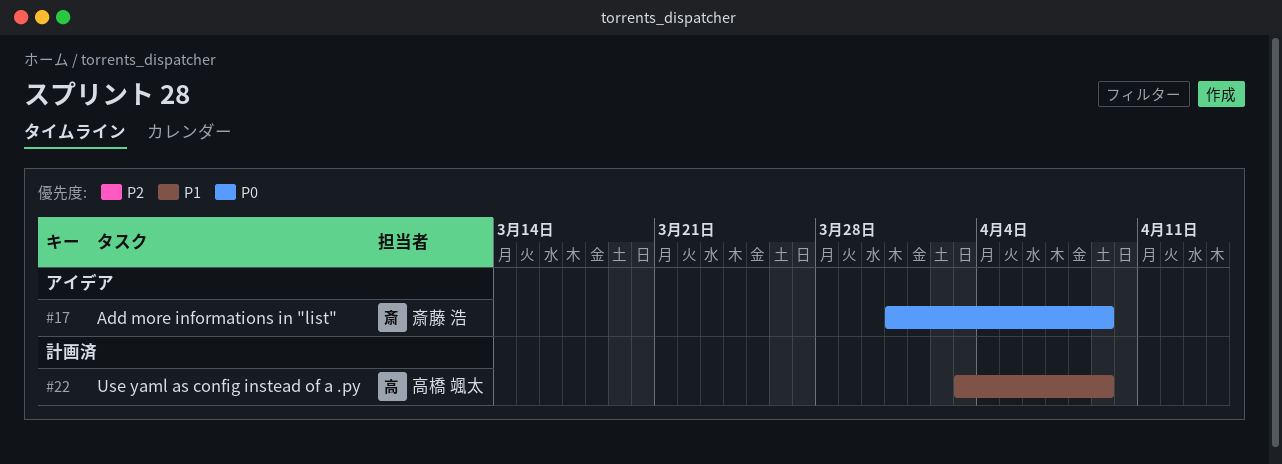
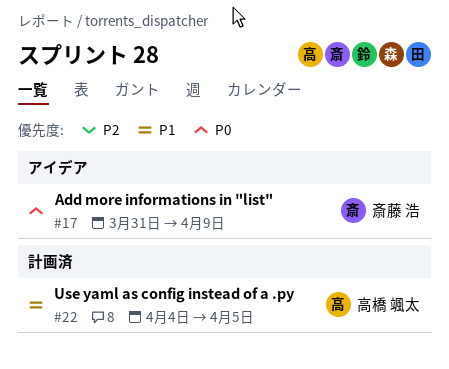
#22, start: Apr 3 -> Apr 4
#22, due: Apr 9 -> Apr 5

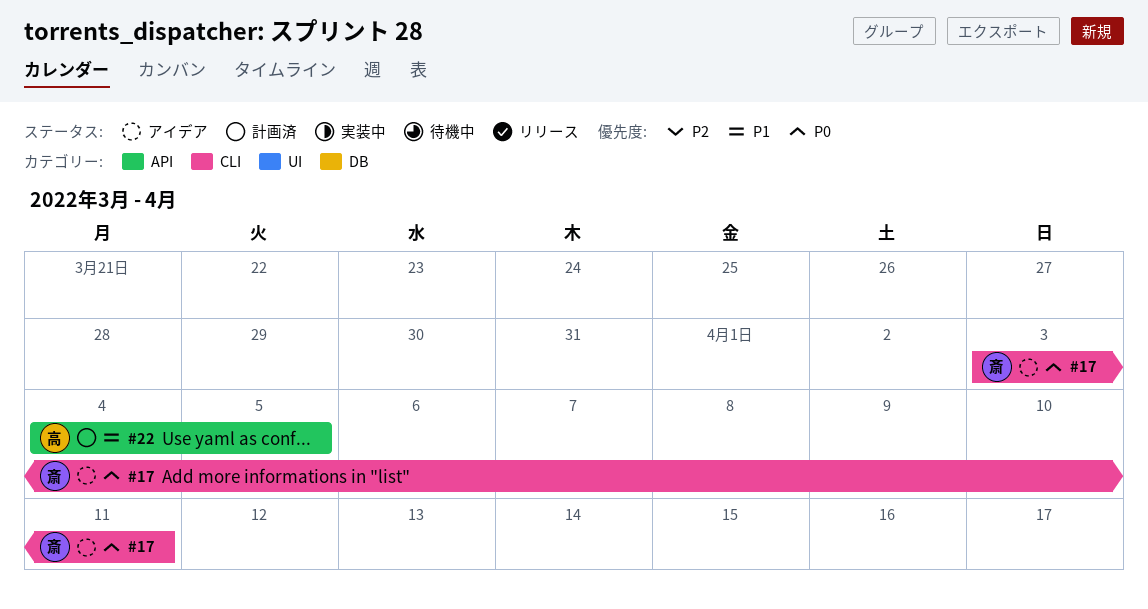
#17, start: Mar 31 -> Apr 3
#17, due: Apr 9 -> Apr 11

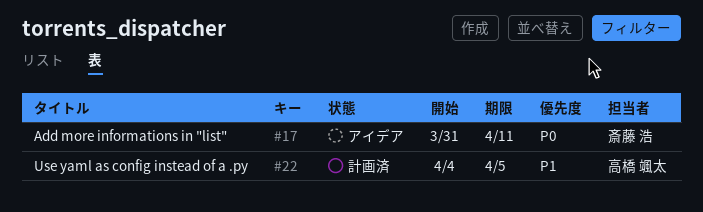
#17, start: Apr 3 -> Mar 31

